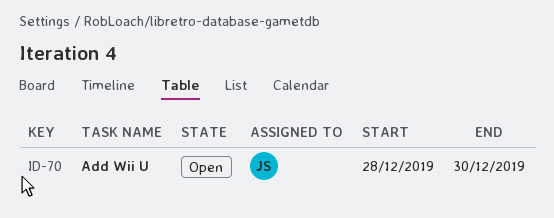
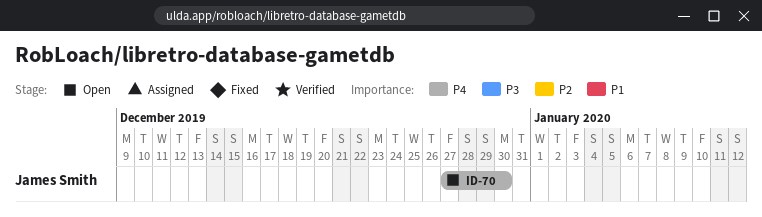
ID-70, start: Dec 28 -> Dec 27

